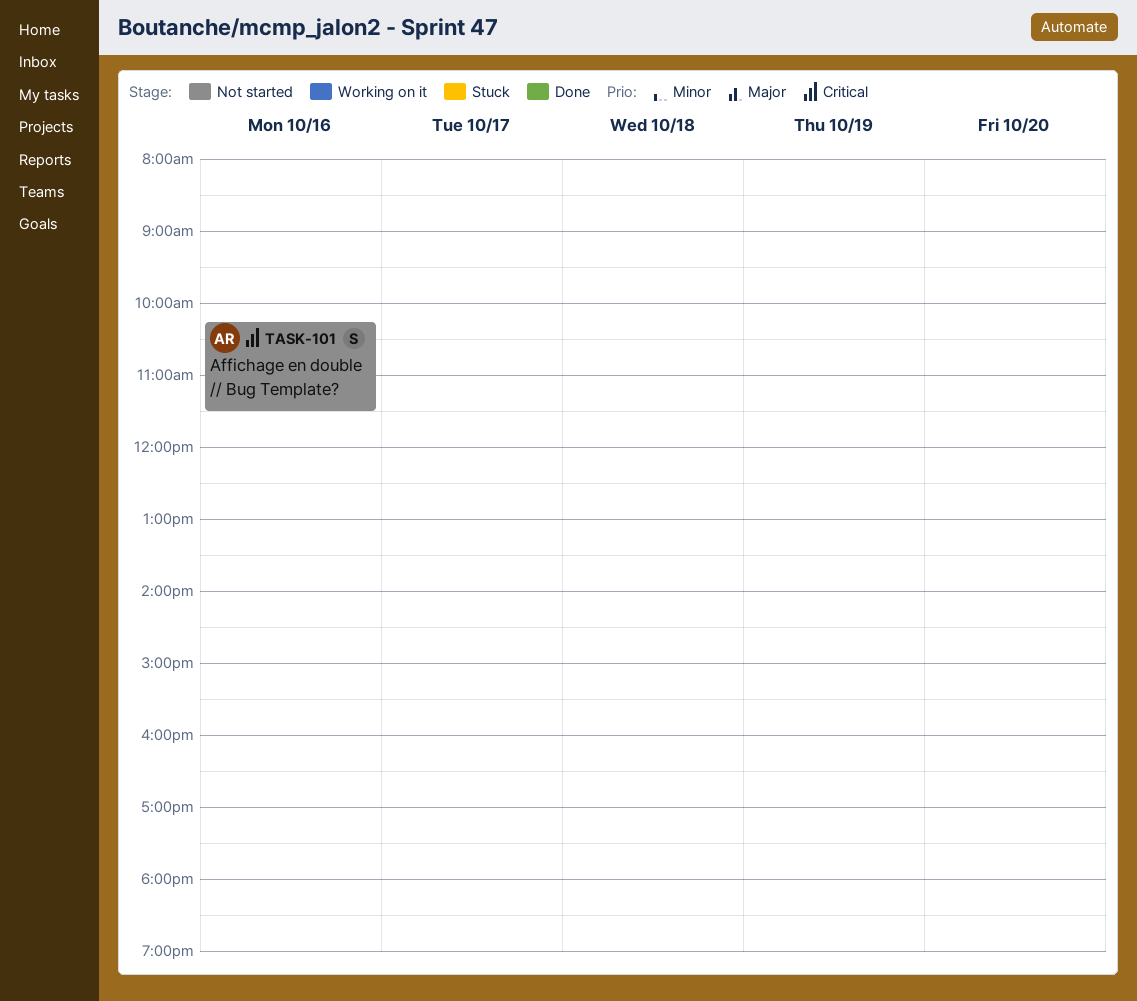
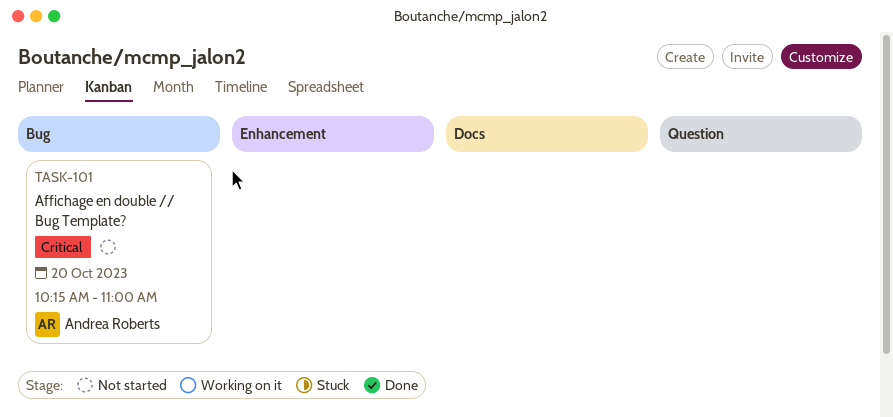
TASK-101, day: Oct 16 -> Oct 20
TASK-101, ends: 11:30 -> 11:00

